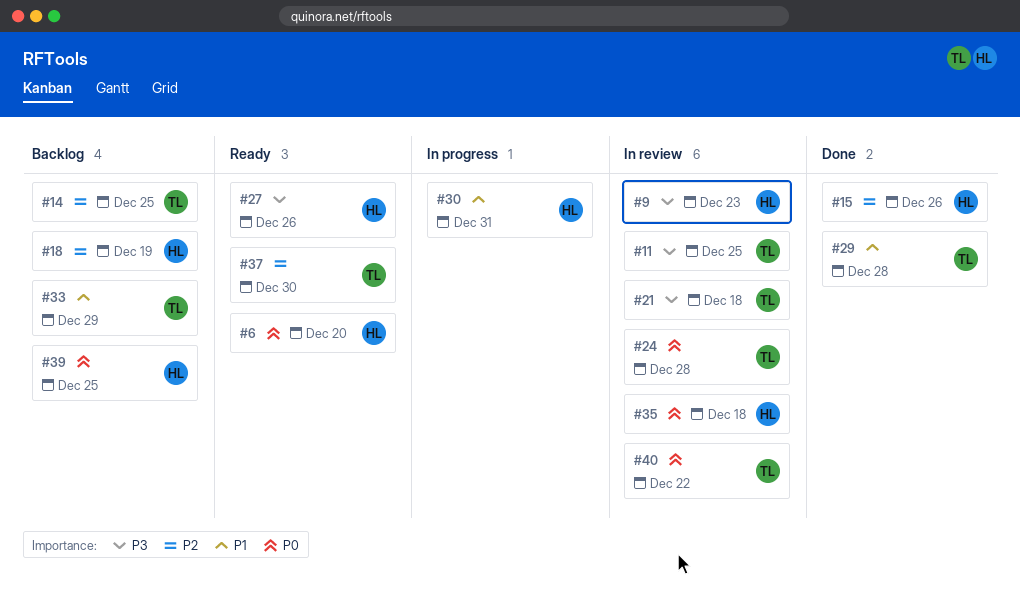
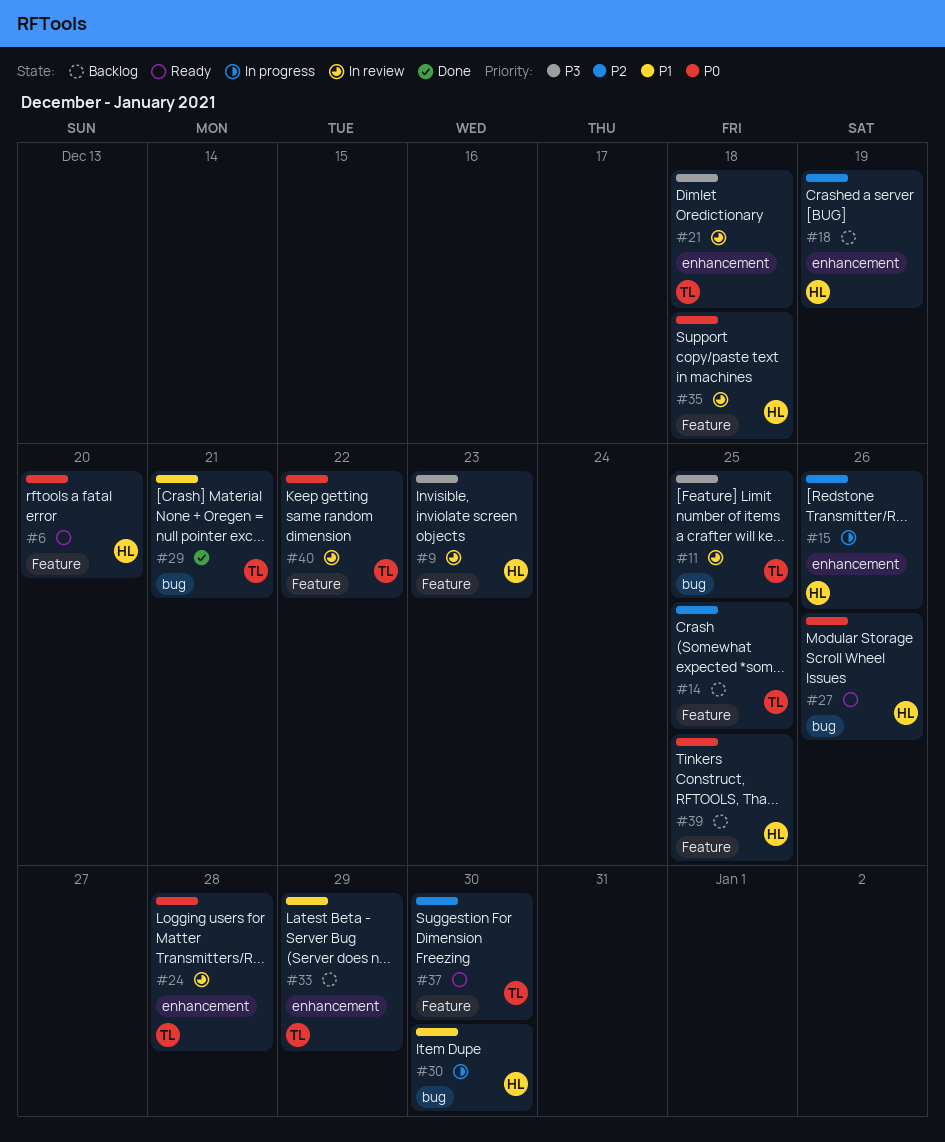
#15, status: Done -> In progress
#27, priority: P3 -> P0
#29, due: Dec 28 -> Dec 21
#30, due: Dec 31 -> Dec 30

